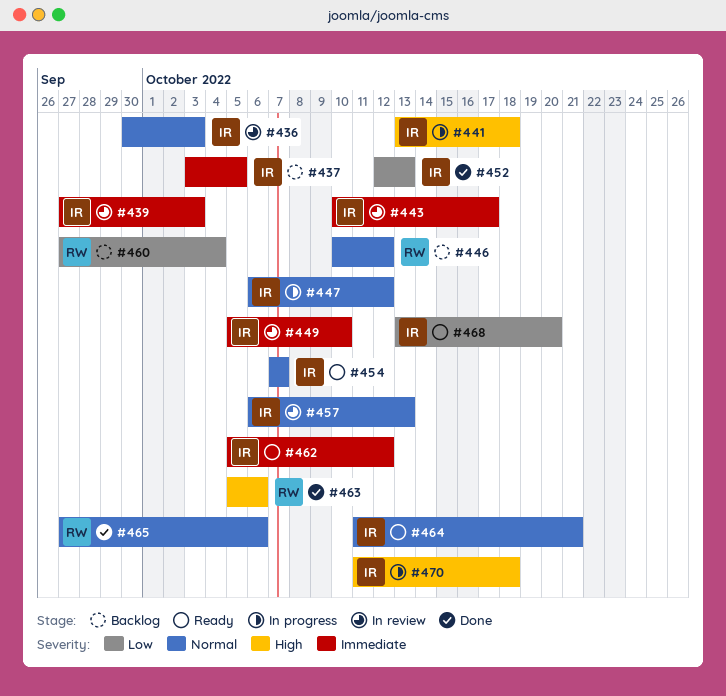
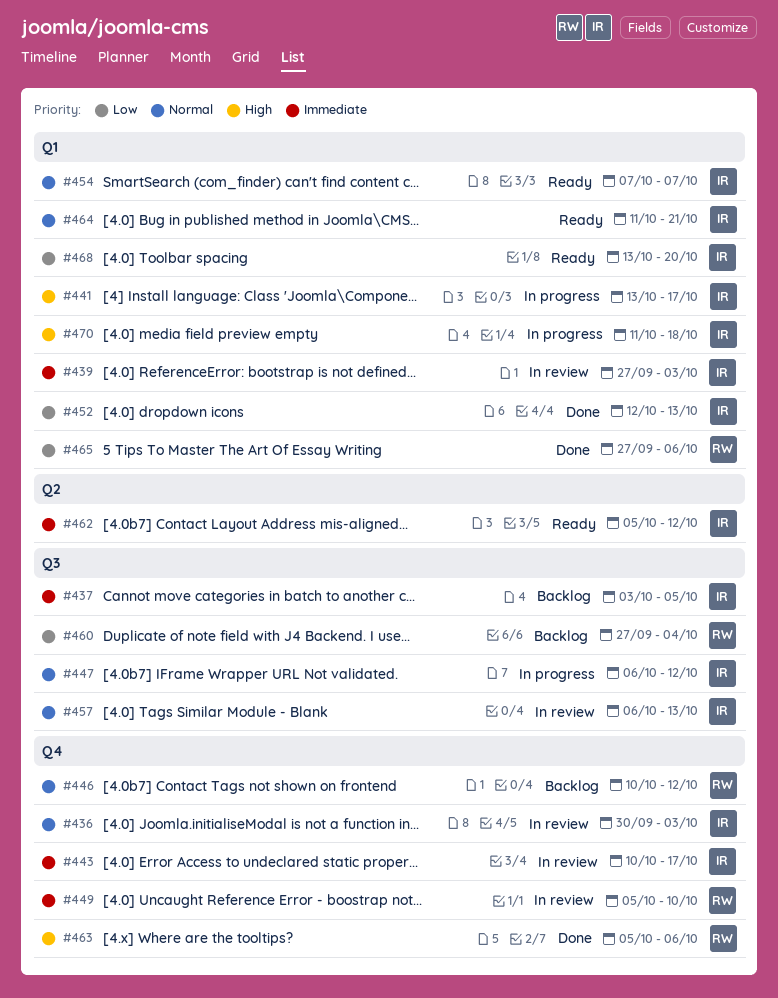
#441, due: Oct 18 -> Oct 17
#449, owner: IR -> RW
#465, priority: Normal -> Low

